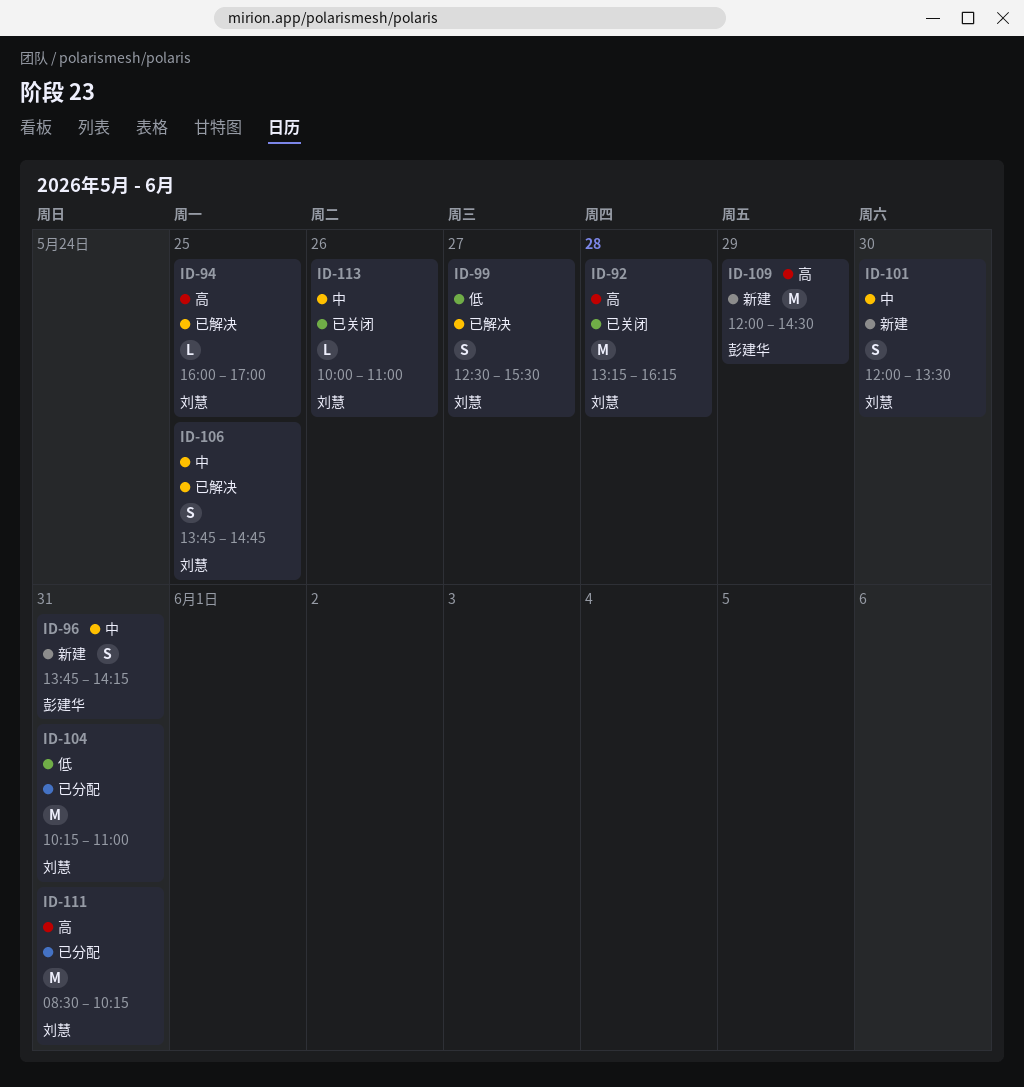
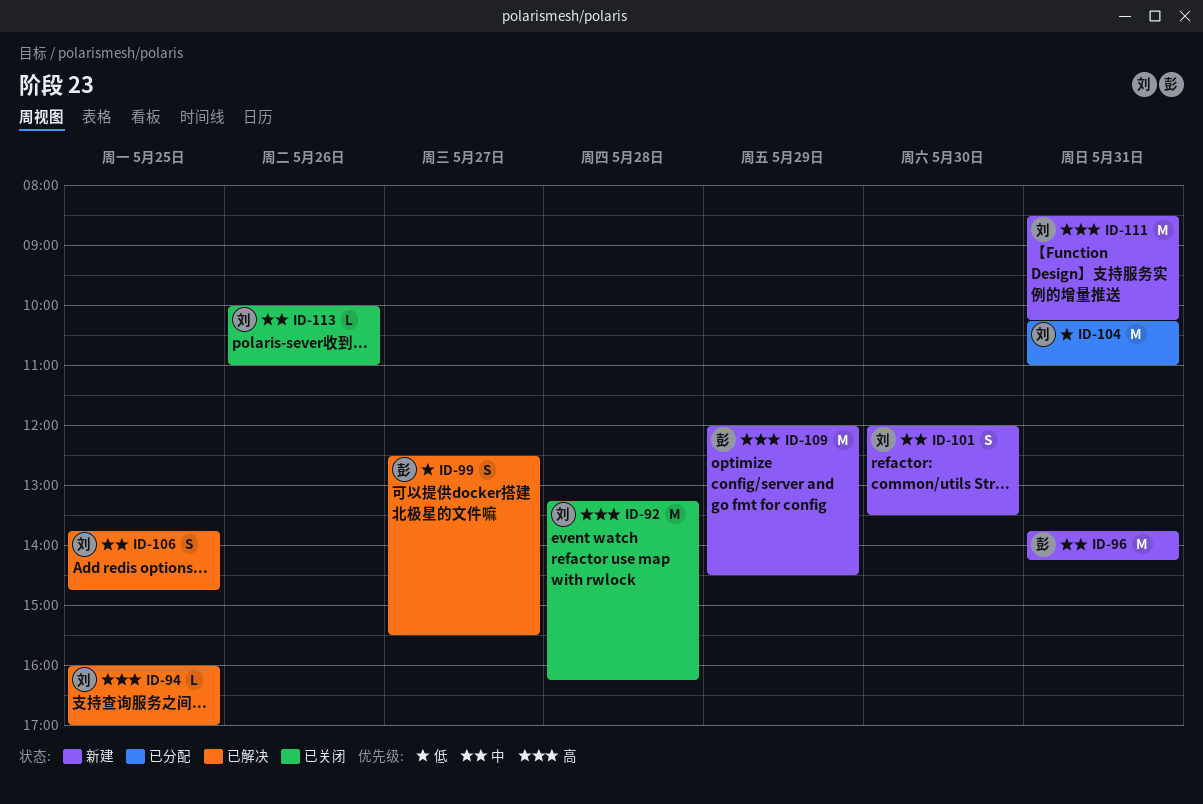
ID-96, estimate: S -> M
ID-99, owner: 刘慧 -> 彭建华
ID-111, status: 已分配 -> 新建

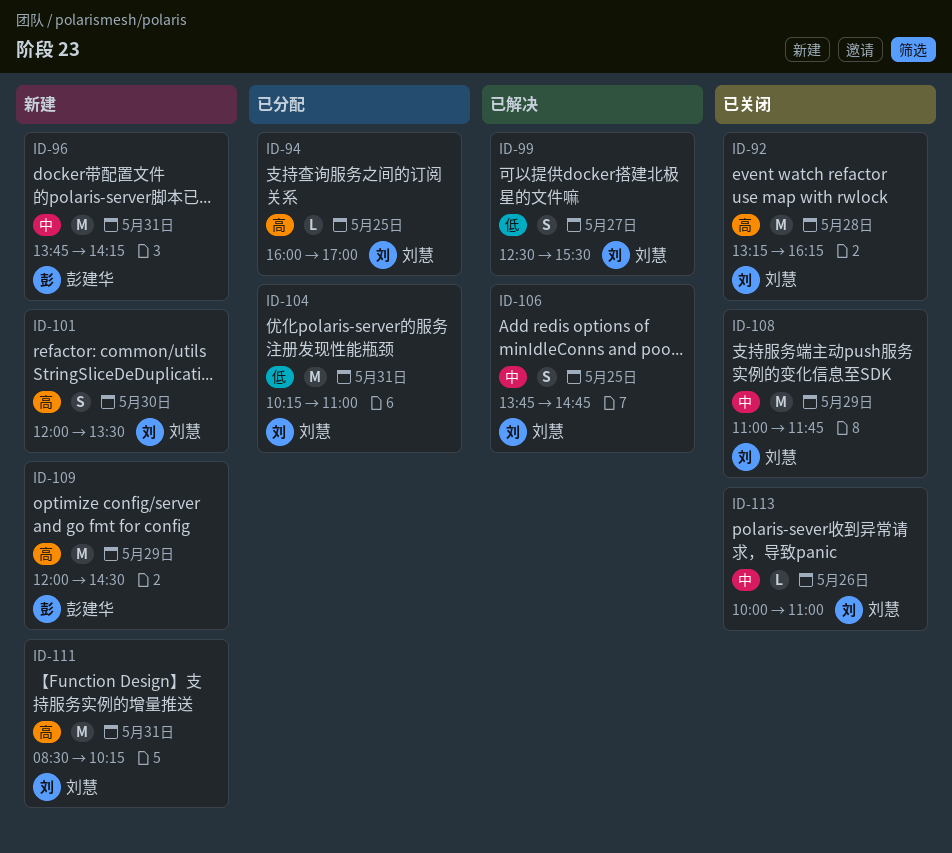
ID-94, status: 已解决 -> 已分配
ID-99, owner: 彭建华 -> 刘慧
ID-101, priority: 中 -> 高
ID-108: none -> present

